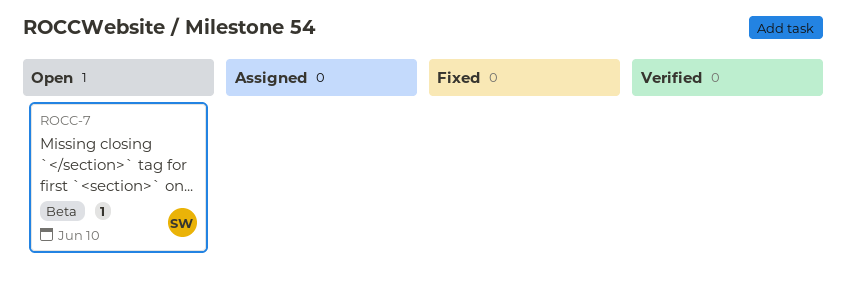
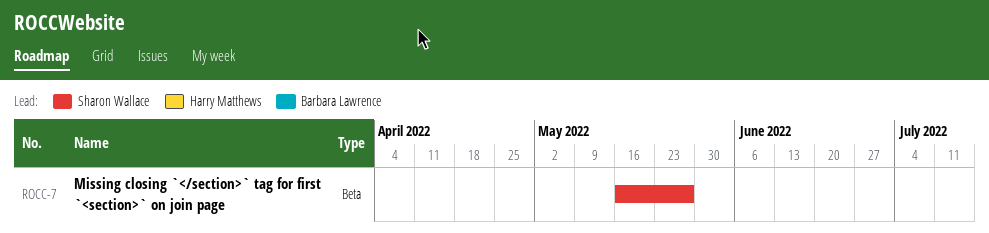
ROCC-7, due: Jun 10 -> May 27

